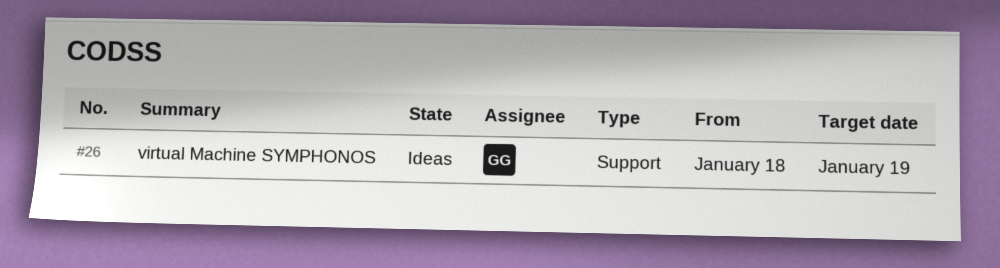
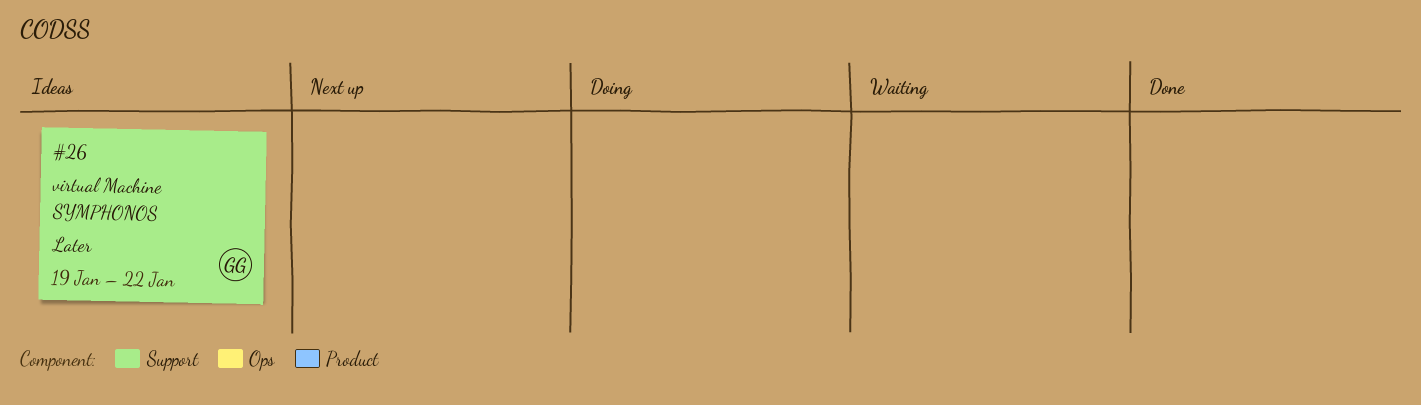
#26, start: Jan 18 -> Jan 19
#26, due: Jan 19 -> Jan 22

